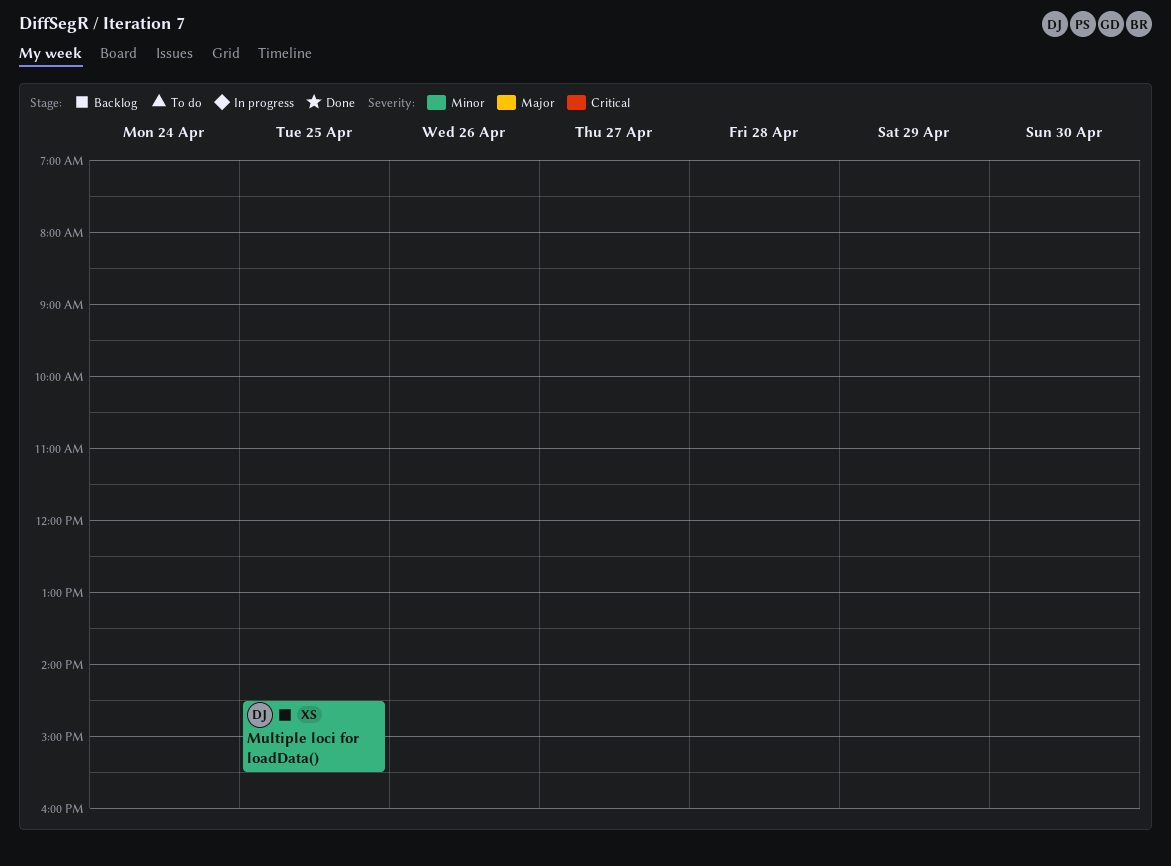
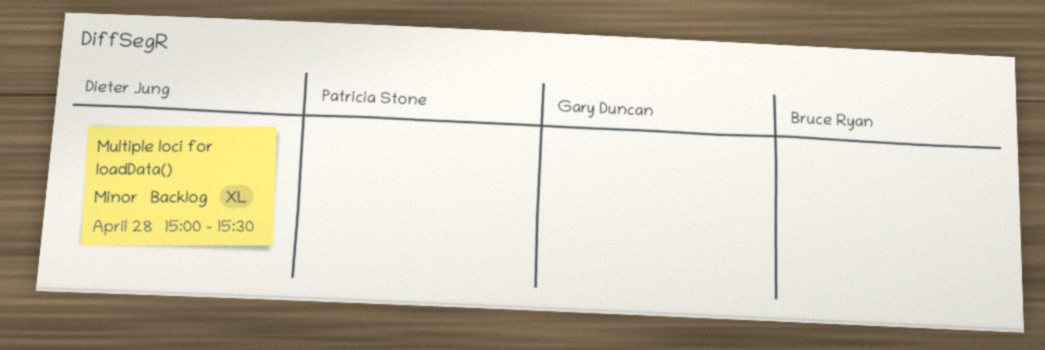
Multiple loci for loadData(), estimate: XS -> XL
Multiple loci for loadData(), day: Apr 25 -> Apr 28
Multiple loci for loadData(), begins: 14:30 -> 15:00

